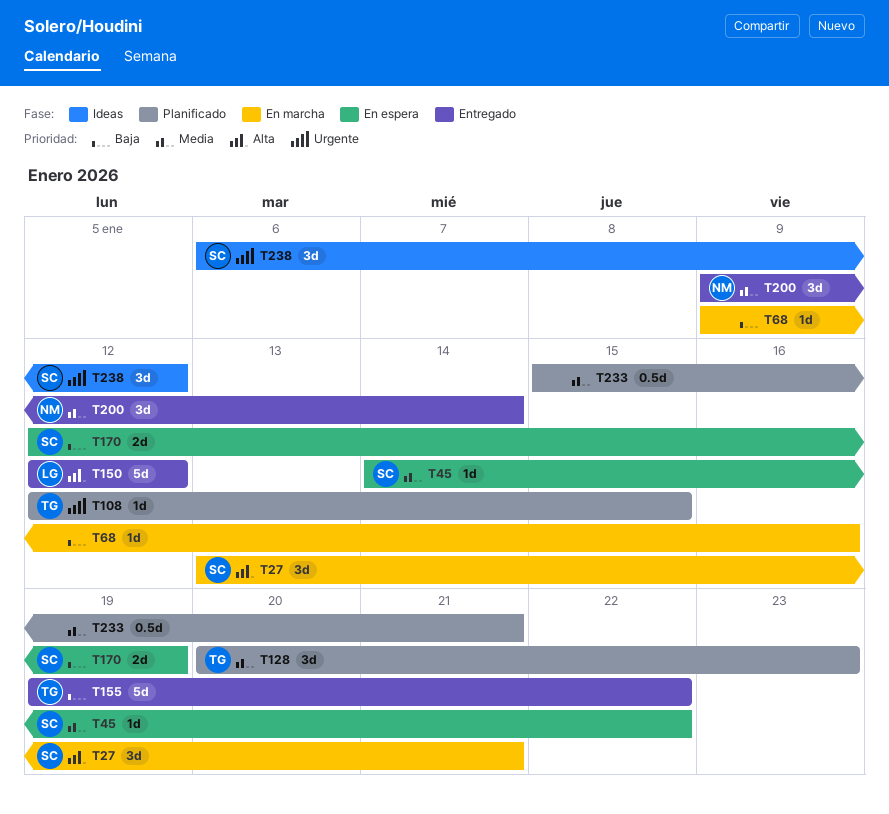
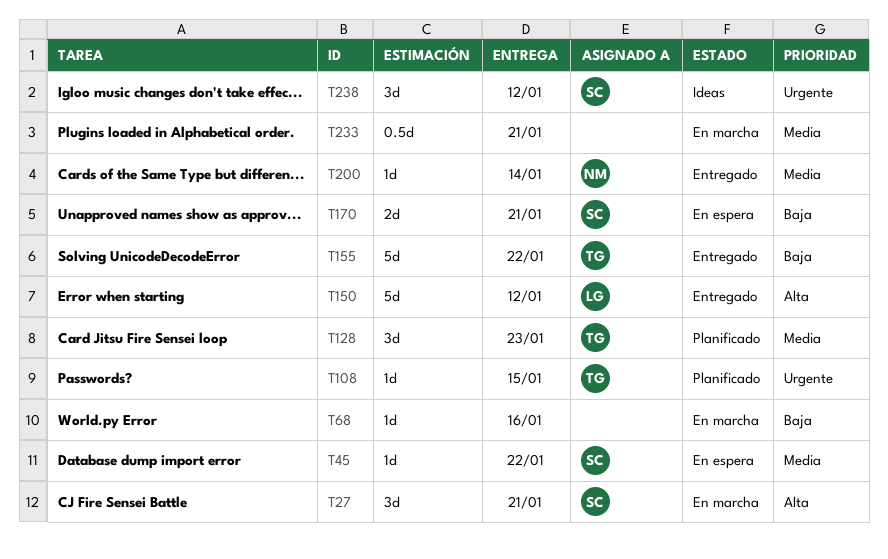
T170, due: Jan 19 -> Jan 21
T200, estimate: 3d -> 1d
T233, status: Planificado -> En marcha

